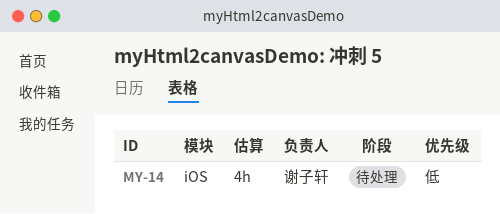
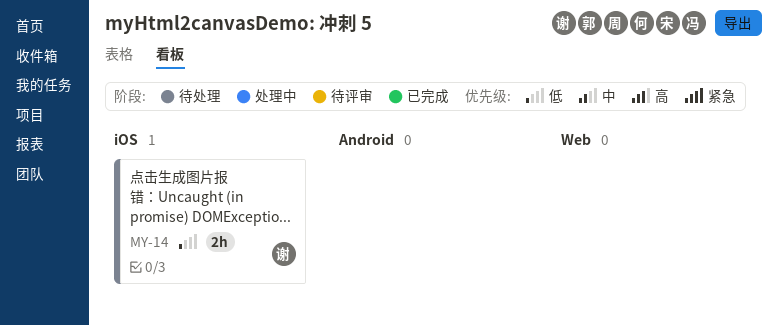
MY-14, estimate: 4h -> 2h

